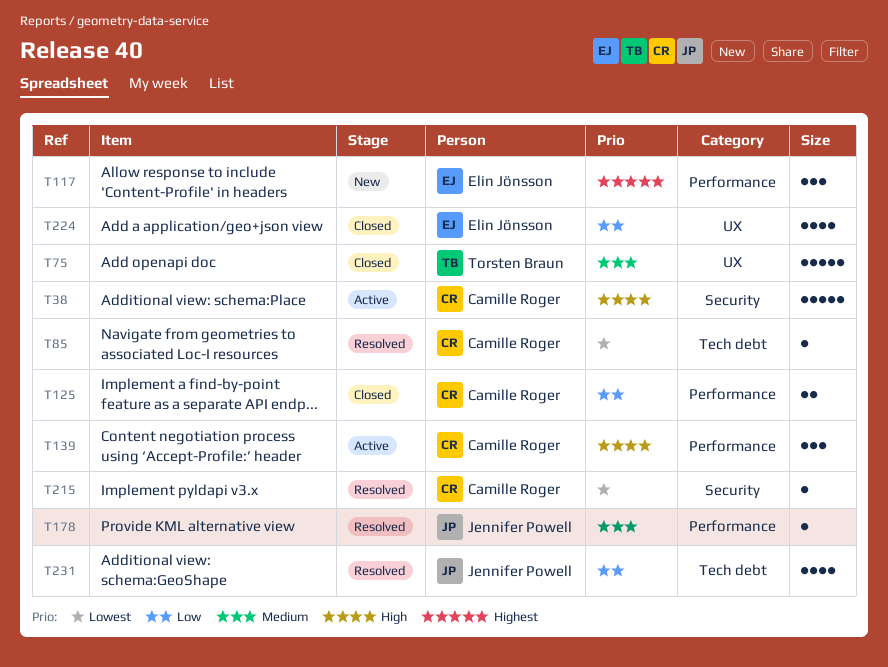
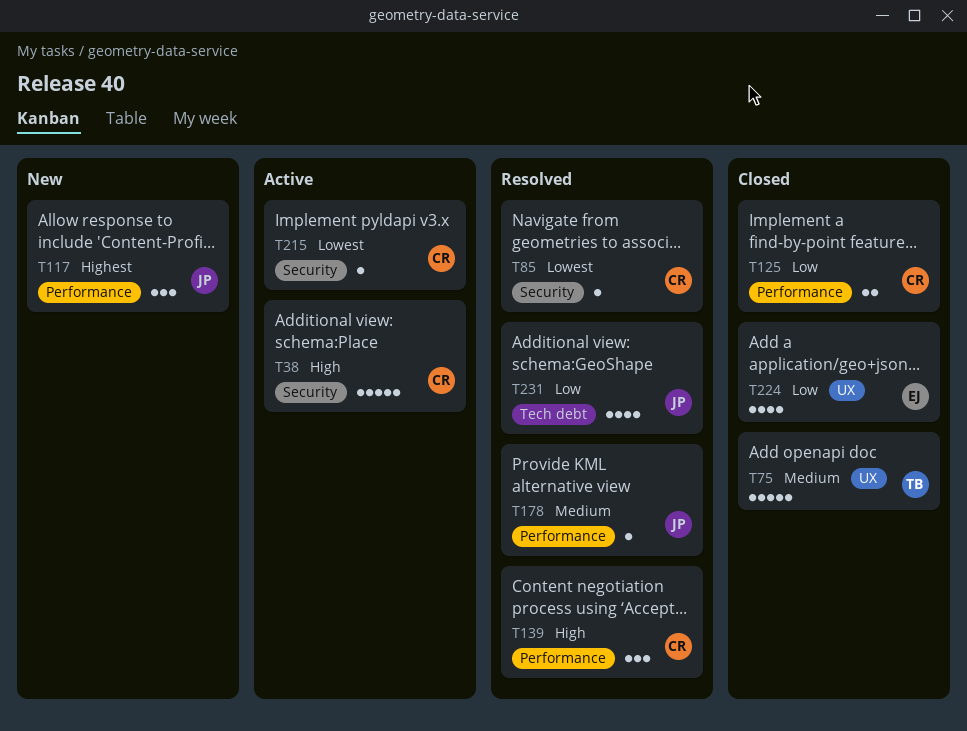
T85, label: Tech debt -> Security
T117, owner: Elin Jönsson -> Jennifer Powell
T139, status: Active -> Resolved
T215, status: Resolved -> Active

